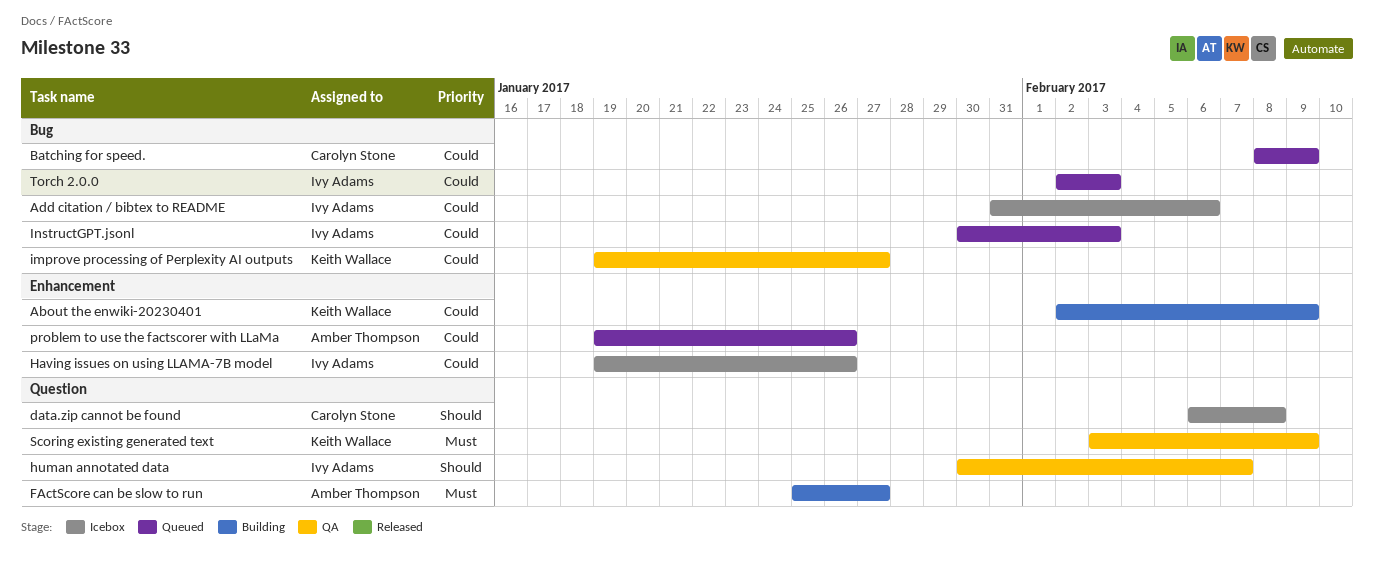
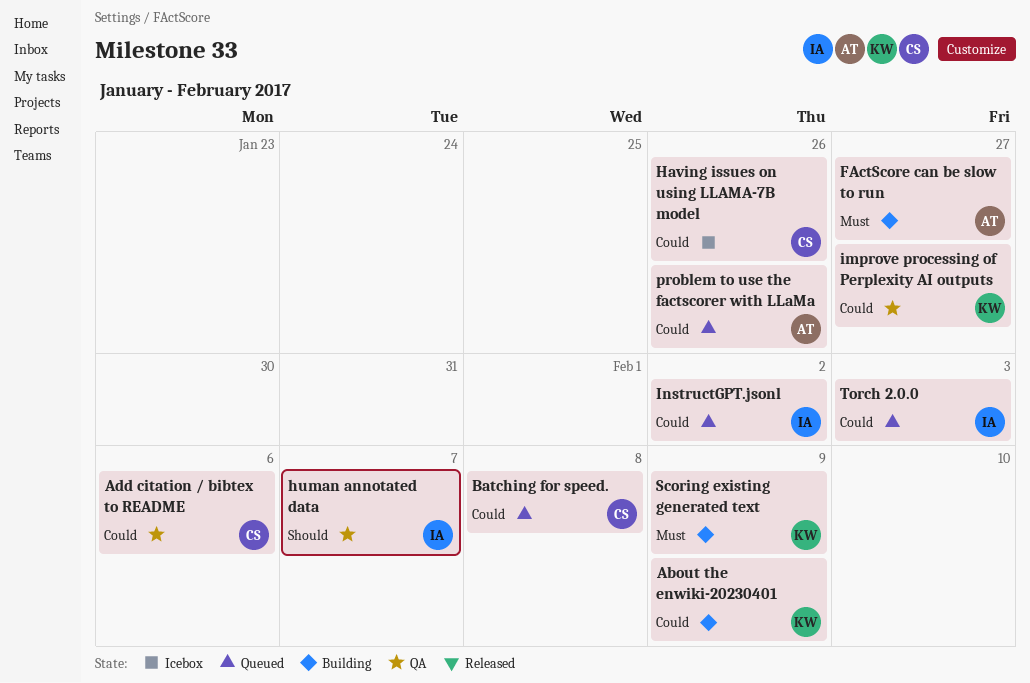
Add citation / bibtex to README, status: Icebox -> QA
Add citation / bibtex to README, owner: Ivy Adams -> Carolyn Stone
Batching for speed., due: Feb 9 -> Feb 8
data.zip cannot be found: present -> none
Having issues on using LLAMA-7B model, owner: Ivy Adams -> Carolyn Stone
InstructGPT.jsonl, due: Feb 3 -> Feb 2
Scoring existing generated text, status: QA -> Building

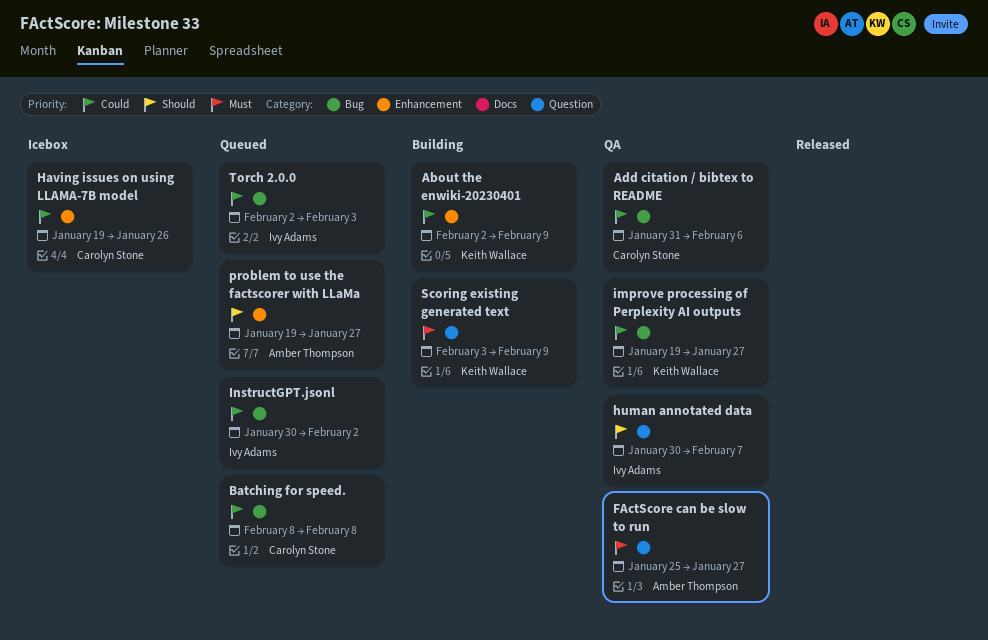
FActScore can be slow to run, status: Building -> QA
problem to use the factscorer with LLaMa, priority: Could -> Should
problem to use the factscorer with LLaMa, due: Jan 26 -> Jan 27

